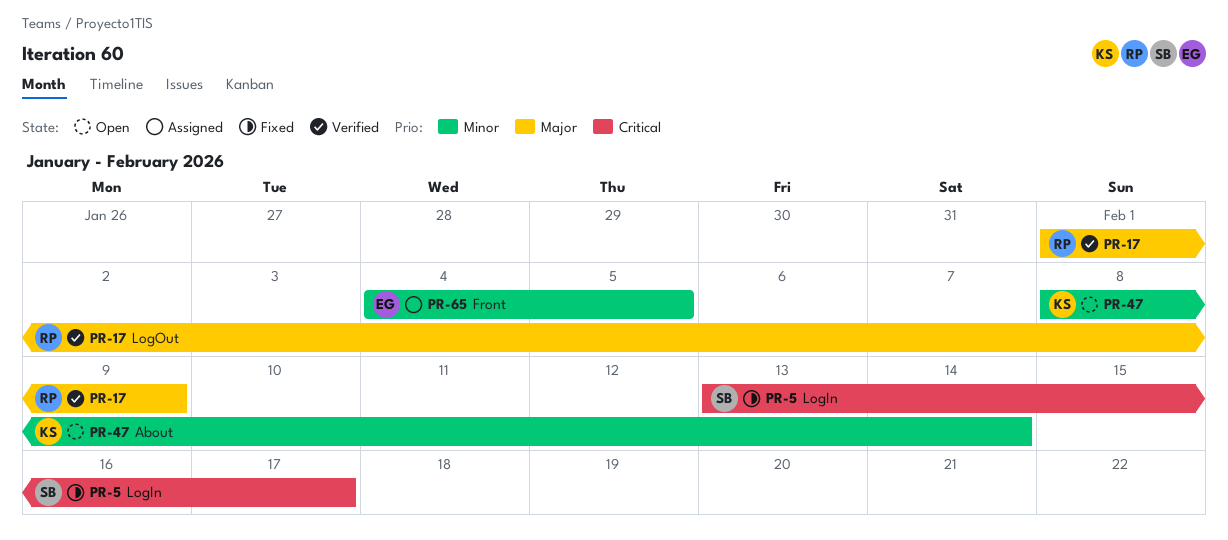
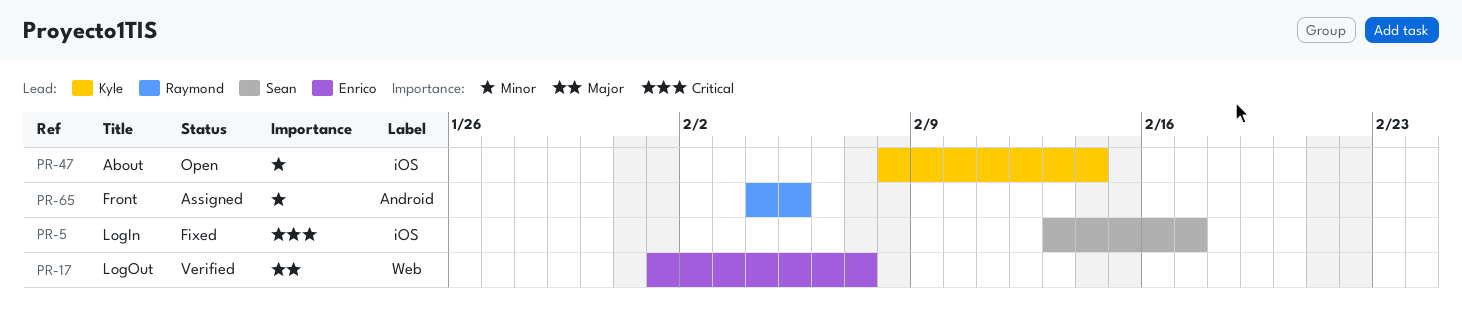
PR-17, owner: Raymond -> Enrico
PR-17, due: Feb 9 -> Feb 7
PR-65, owner: Enrico -> Raymond

